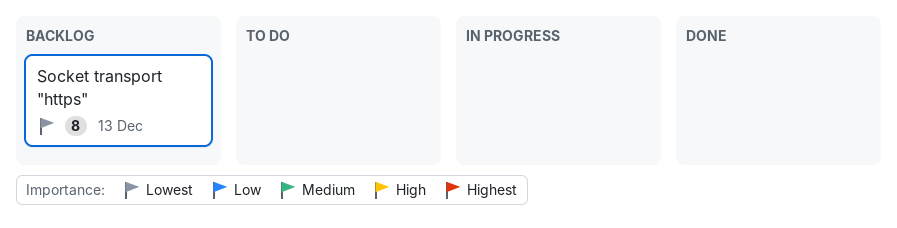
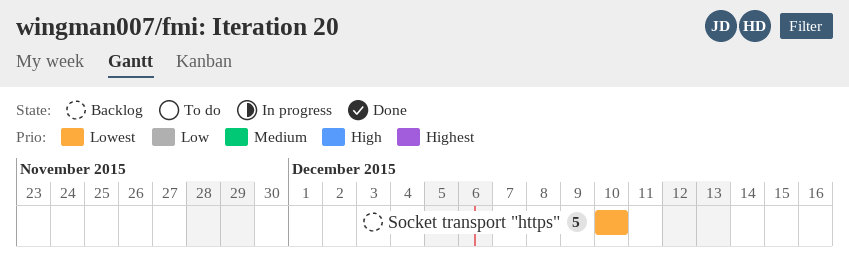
Socket transport "https", estimate: 8 -> 5
Socket transport "https", due: Dec 13 -> Dec 10

